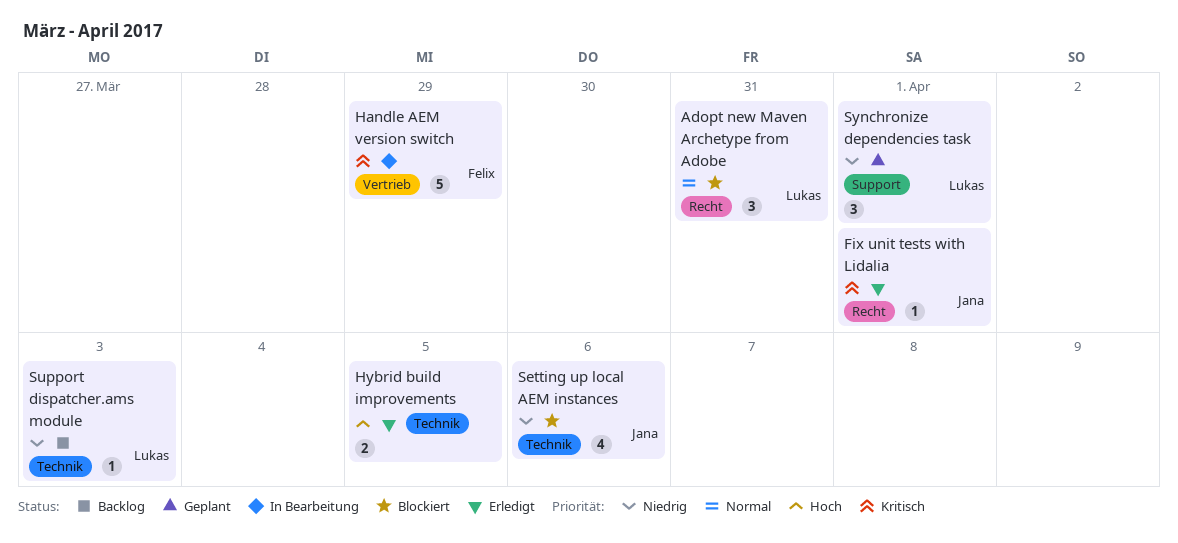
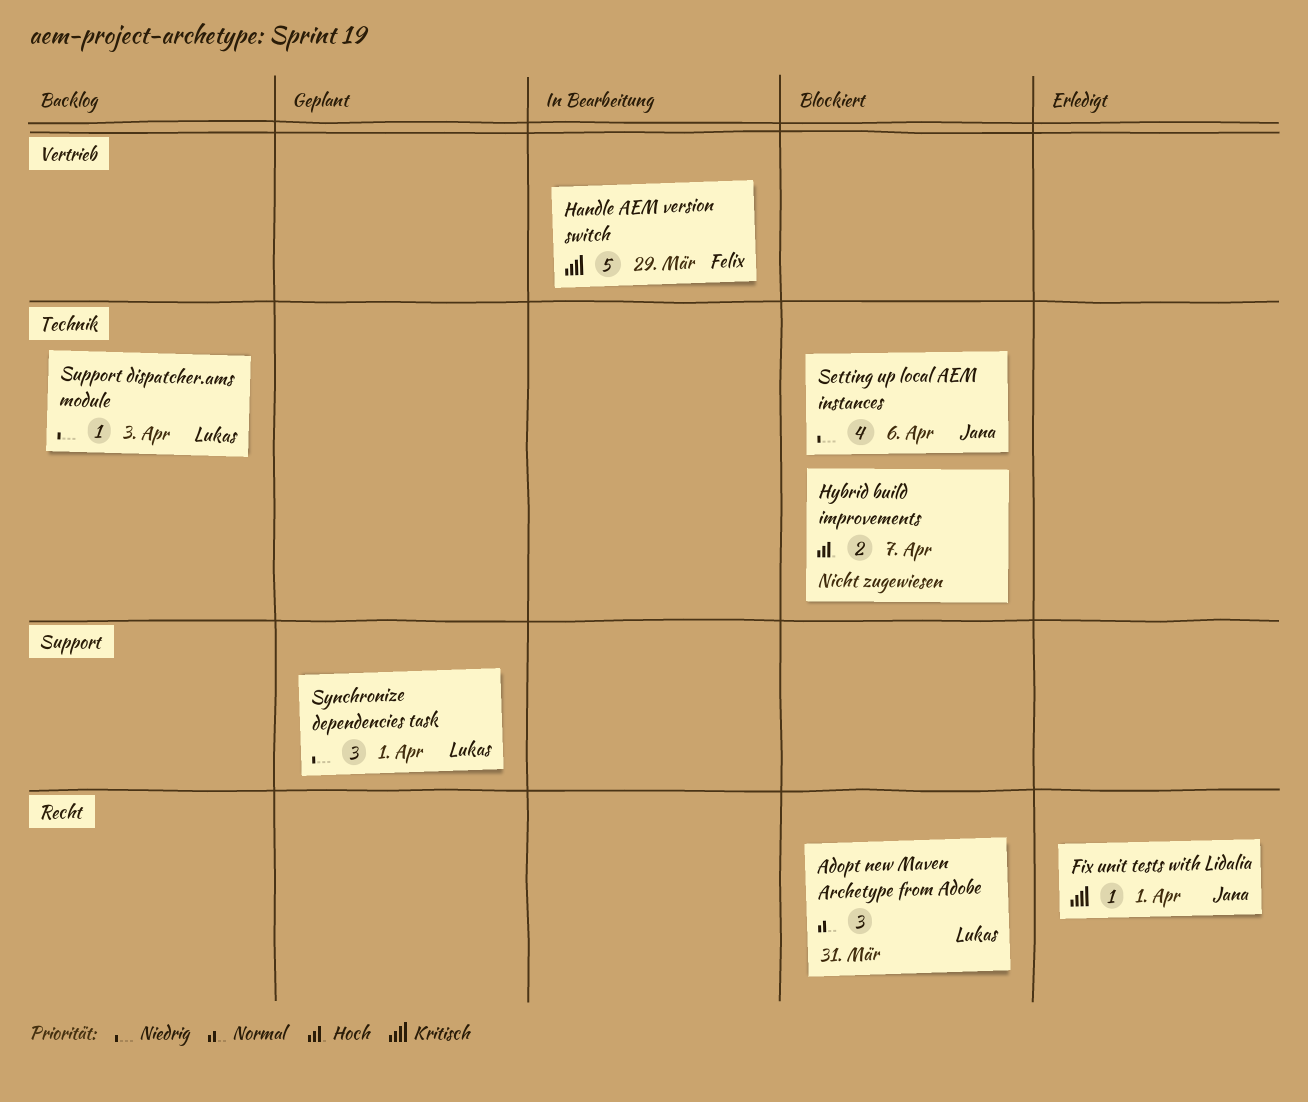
Hybrid build improvements, status: Erledigt -> Blockiert
Hybrid build improvements, due: Apr 5 -> Apr 7

